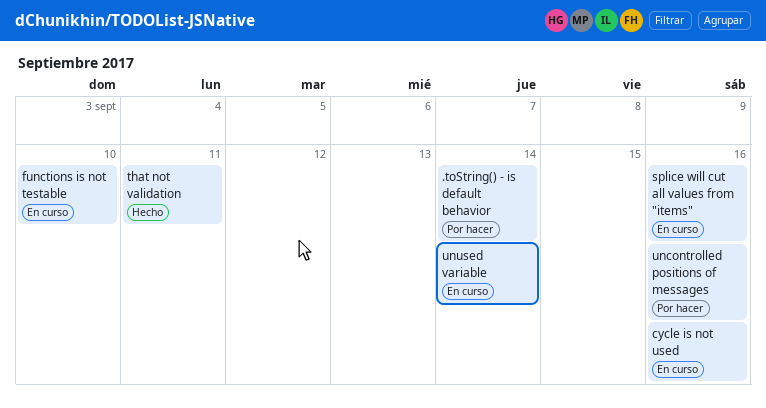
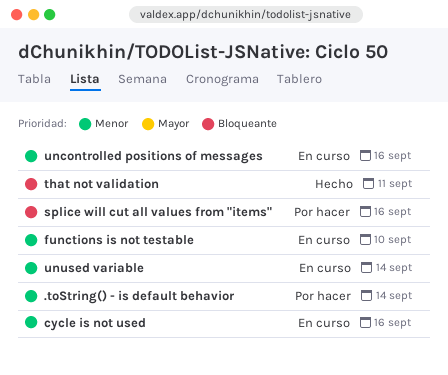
splice will cut all values from "items", status: En curso -> Por hacer
uncontrolled positions of messages, status: Por hacer -> En curso

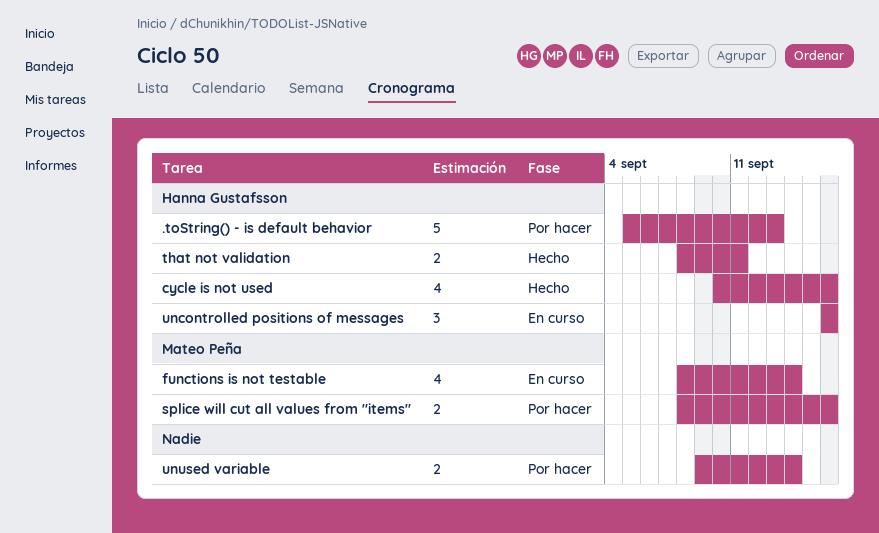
.toString() - is default behavior, due: Sep 14 -> Sep 13
cycle is not used, status: En curso -> Hecho
functions is not testable, due: Sep 10 -> Sep 14
unused variable, status: En curso -> Por hacer

